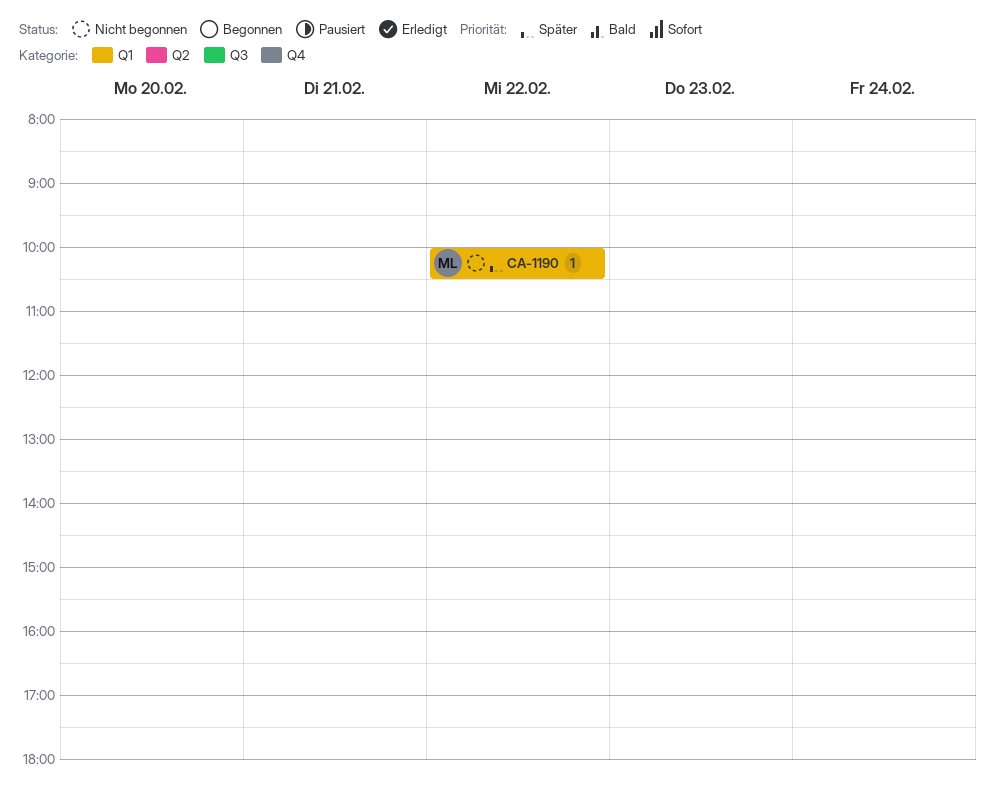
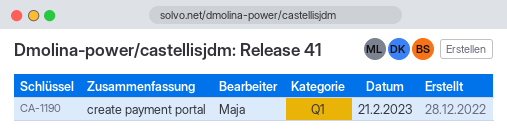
CA-1190, day: Feb 22 -> Feb 21

